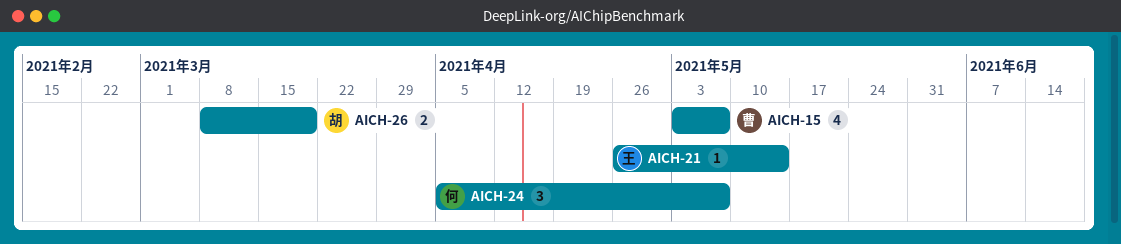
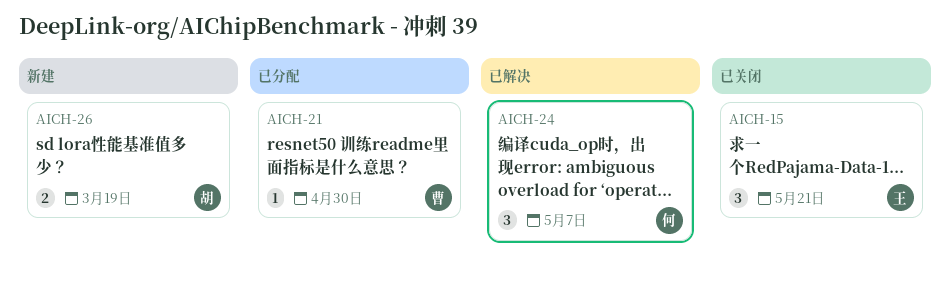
AICH-15, owner: 曹 -> 王
AICH-15, estimate: 4 -> 3
AICH-15, due: May 7 -> May 21
AICH-21, owner: 王 -> 曹
AICH-21, due: May 14 -> Apr 30

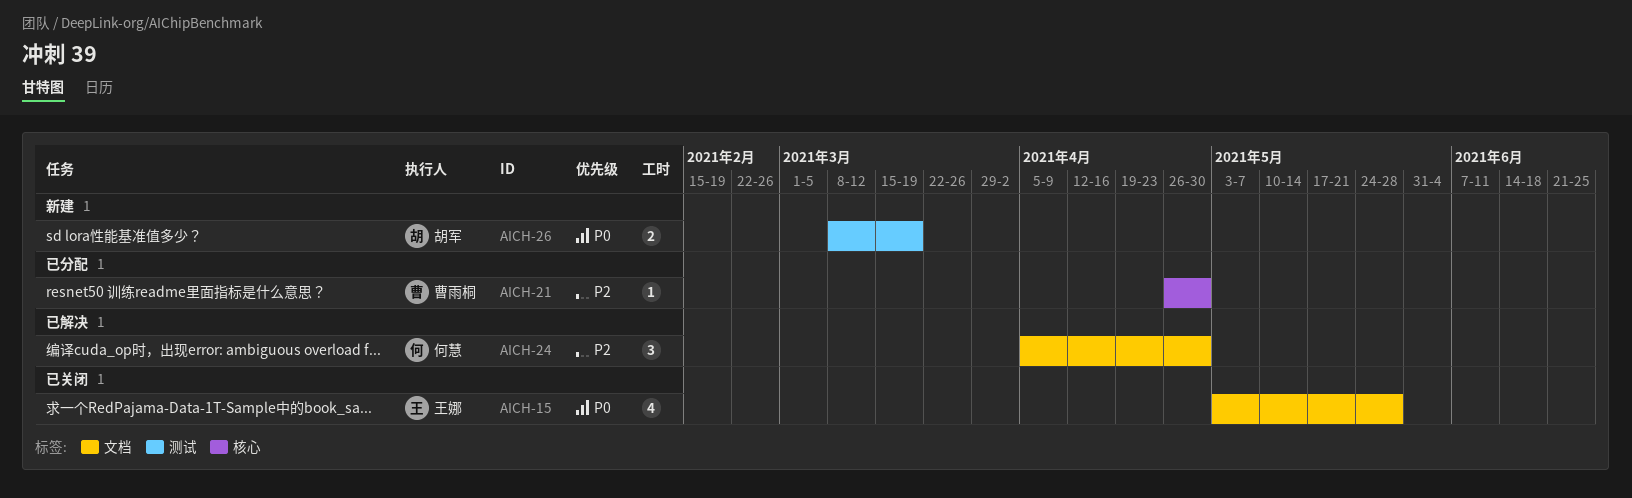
AICH-15, estimate: 3 -> 4
AICH-15, due: May 21 -> May 28
AICH-24, due: May 7 -> Apr 30

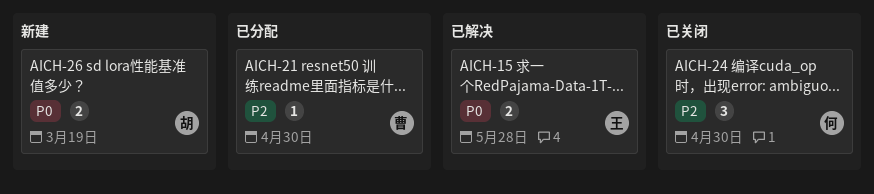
AICH-15, status: 已关闭 -> 已解决
AICH-15, estimate: 4 -> 2
AICH-24, status: 已解决 -> 已关闭

